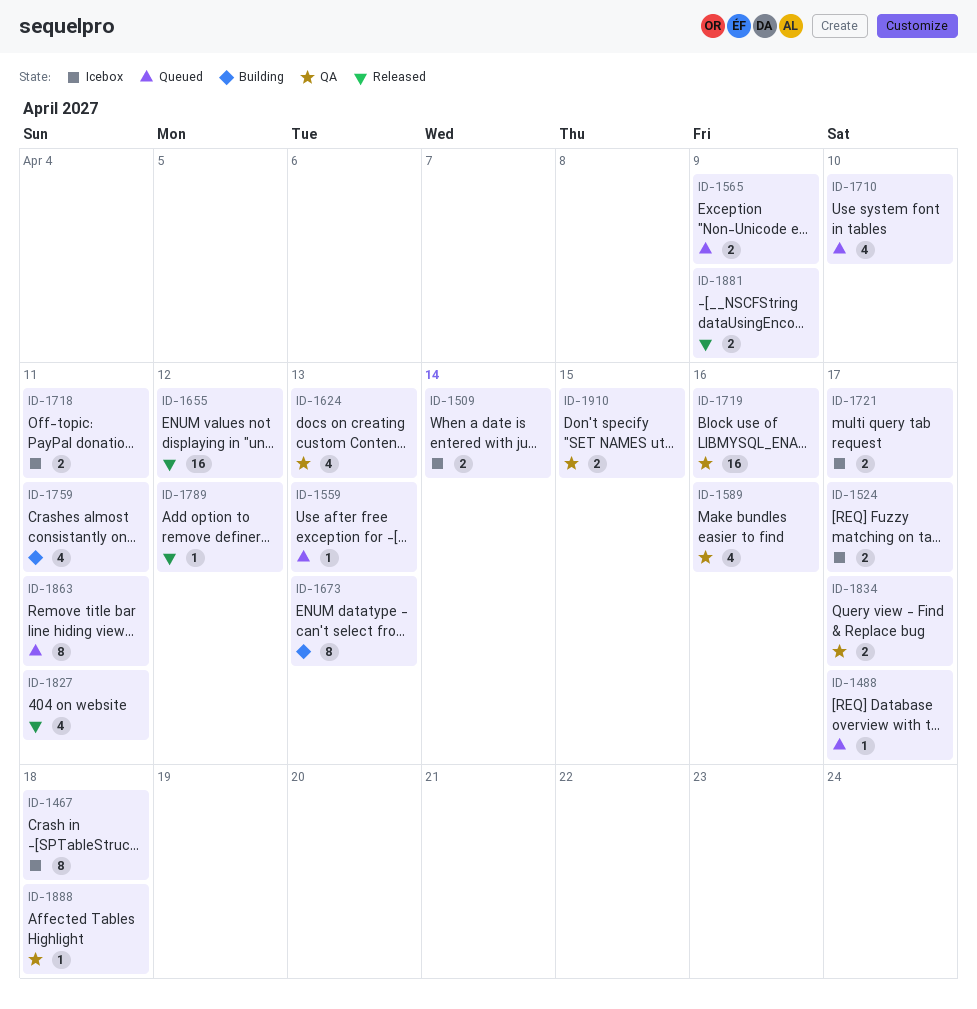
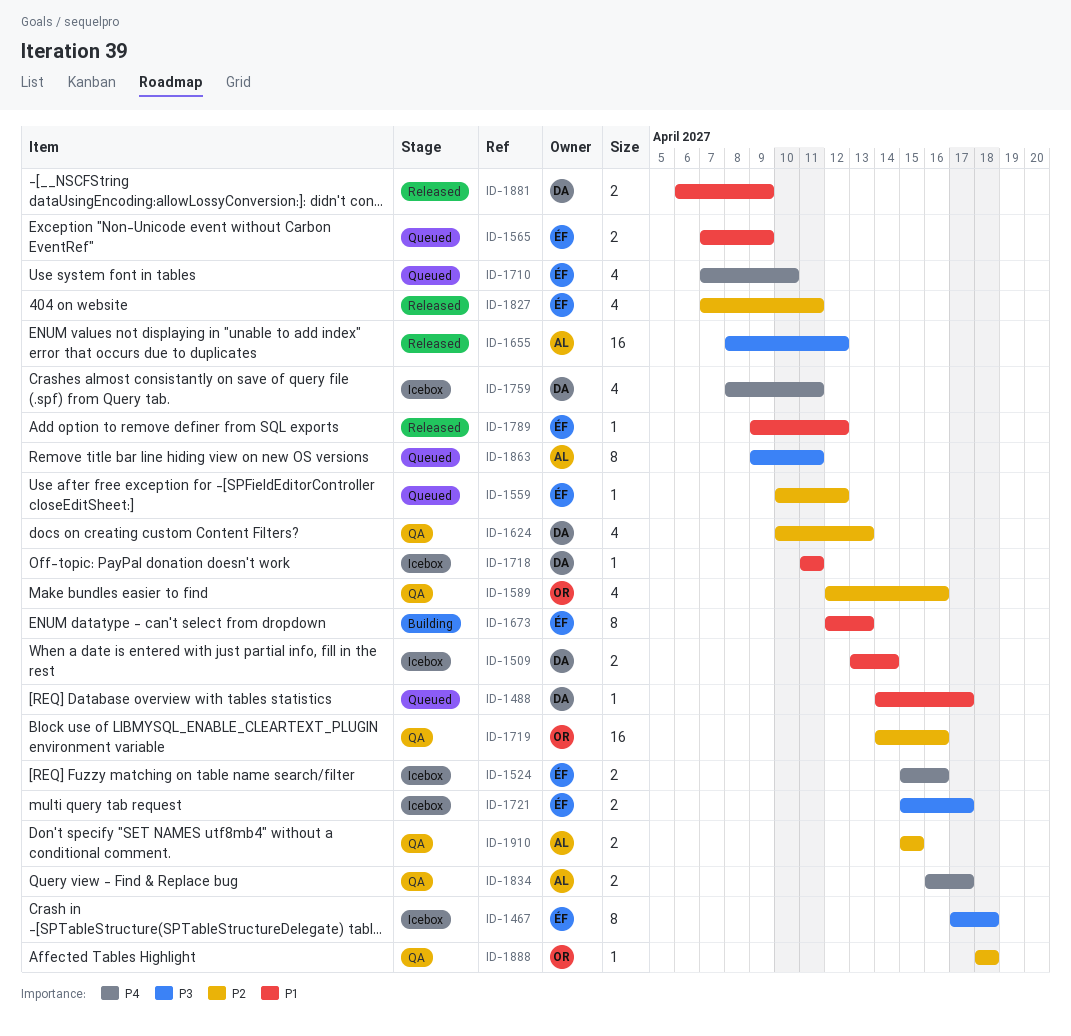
ID-1524, due: Apr 17 -> Apr 16
ID-1559, due: Apr 13 -> Apr 12
ID-1718, estimate: 2 -> 1
ID-1759, status: Building -> Icebox

